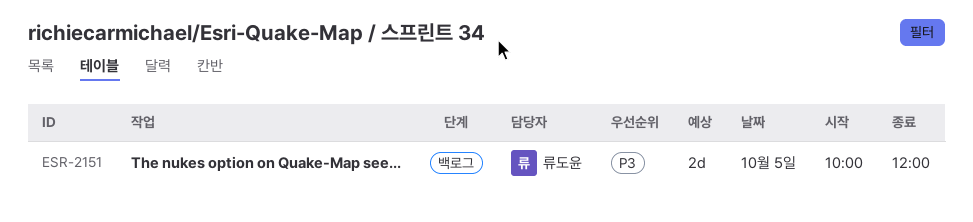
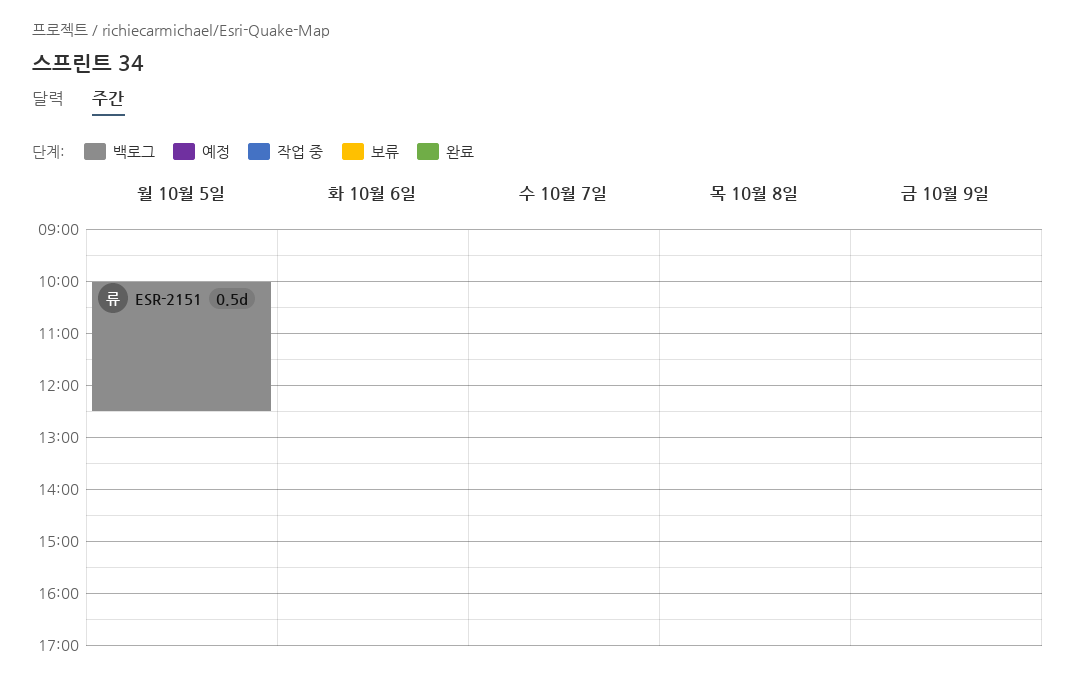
ESR-2151, estimate: 2d -> 0.5d
ESR-2151, ends: 12:00 -> 12:30

